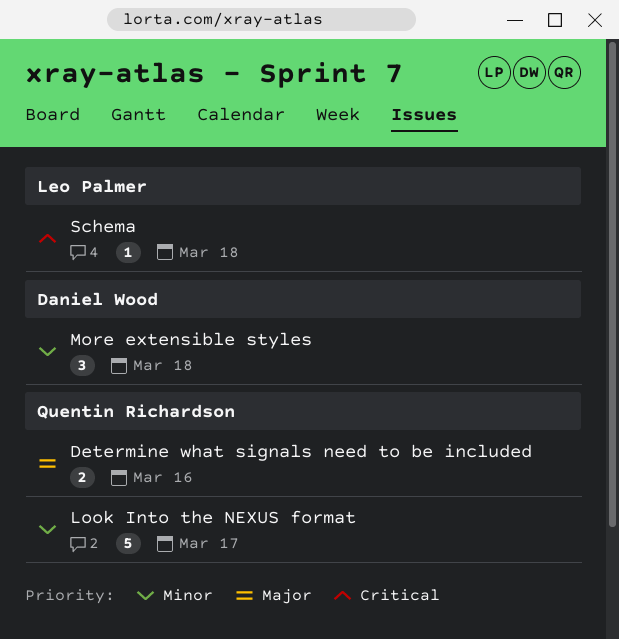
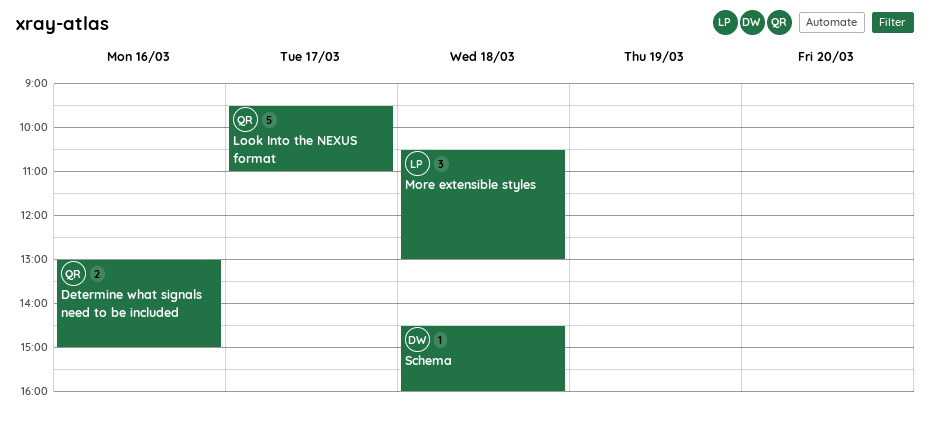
More extensible styles, owner: Daniel Wood -> Leo Palmer
Schema, owner: Leo Palmer -> Daniel Wood

